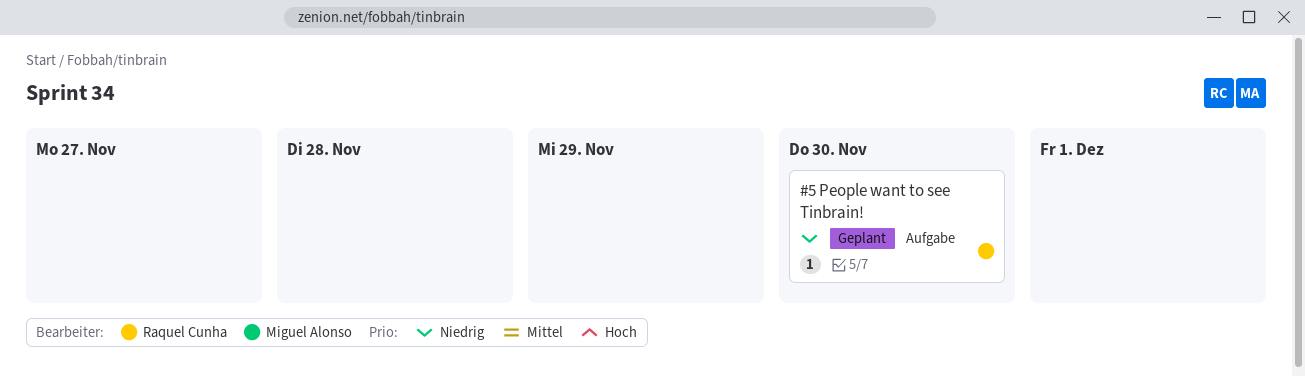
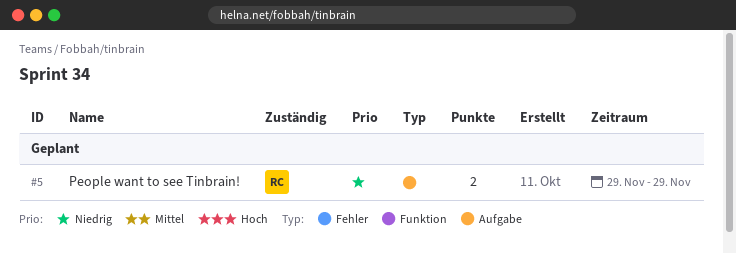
#5, estimate: 1 -> 2
#5, due: Nov 30 -> Nov 29

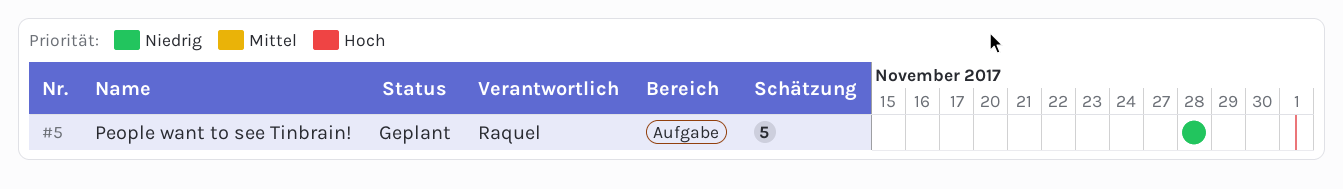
#5, estimate: 2 -> 5
#5, start: Nov 29 -> Nov 28
#5, due: Nov 29 -> Nov 28

